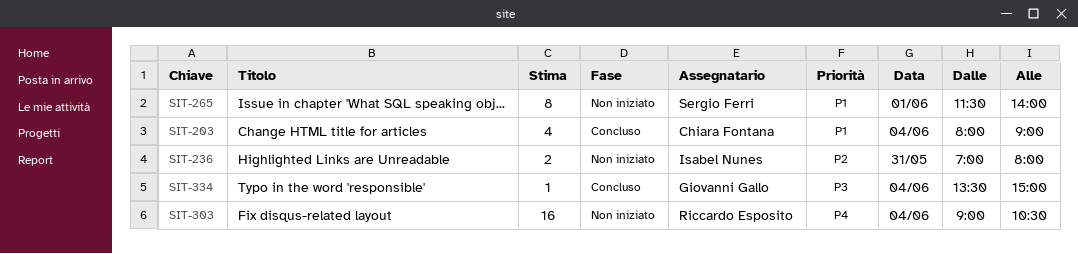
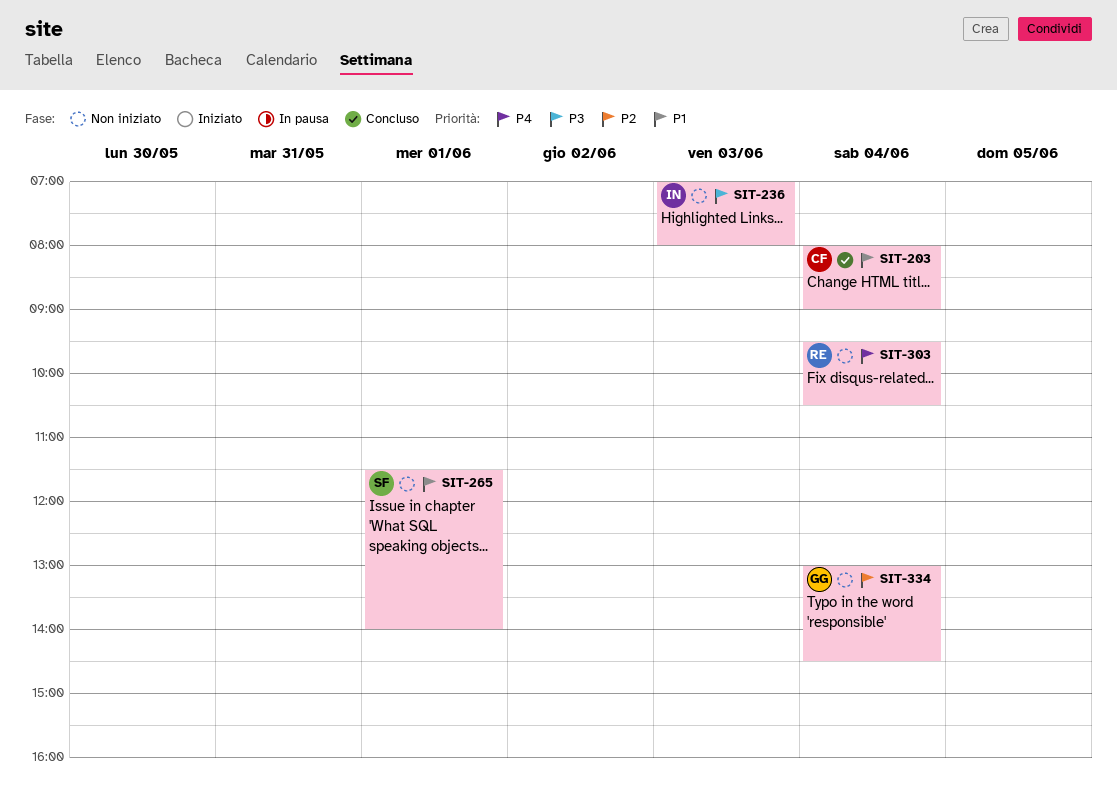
SIT-236, priority: P2 -> P3
SIT-236, day: May 31 -> Jun 3
SIT-303, begins: 09:00 -> 09:30
SIT-334, status: Concluso -> Non iniziato
SIT-334, priority: P3 -> P2
SIT-334, begins: 13:30 -> 13:00
SIT-334, ends: 15:00 -> 14:30

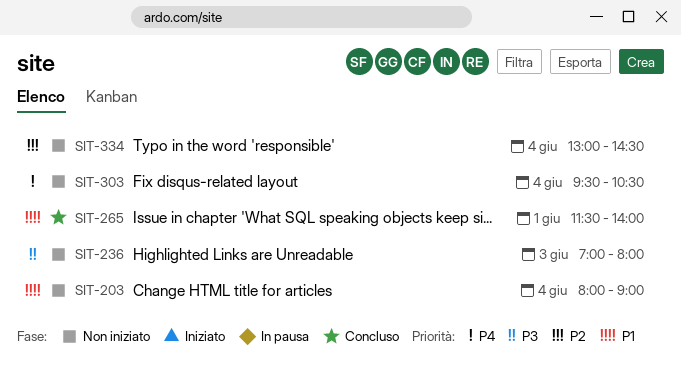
SIT-203, status: Concluso -> Non iniziato
SIT-265, status: Non iniziato -> Concluso

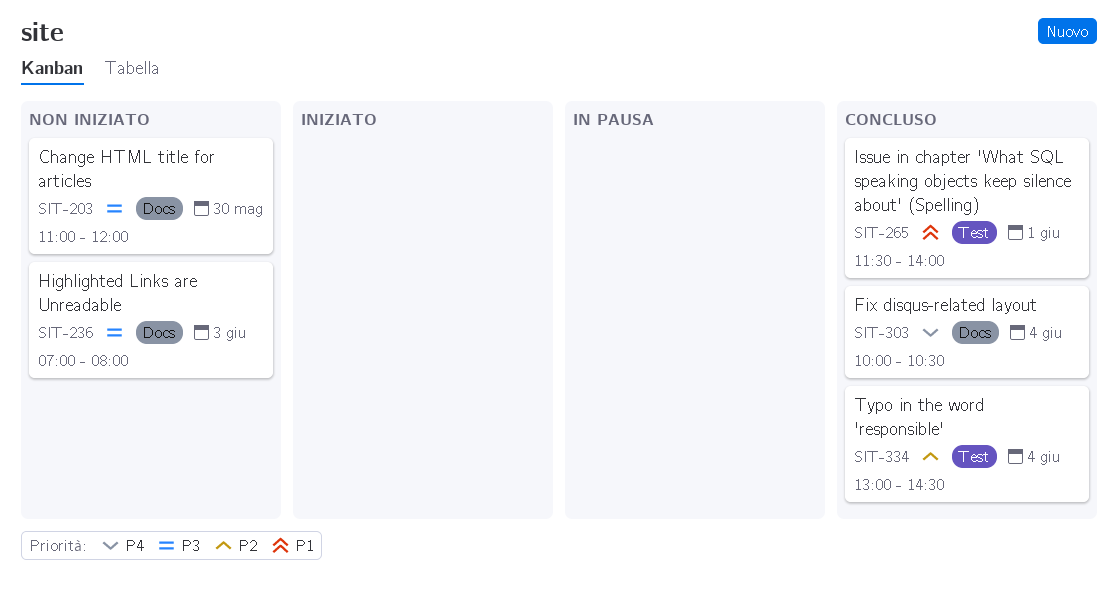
SIT-203, priority: P1 -> P3
SIT-203, day: Jun 4 -> May 30
SIT-203, begins: 08:00 -> 11:00
SIT-203, ends: 09:00 -> 12:00
SIT-303, status: Non iniziato -> Concluso
SIT-303, begins: 09:30 -> 10:00
SIT-334, status: Non iniziato -> Concluso

